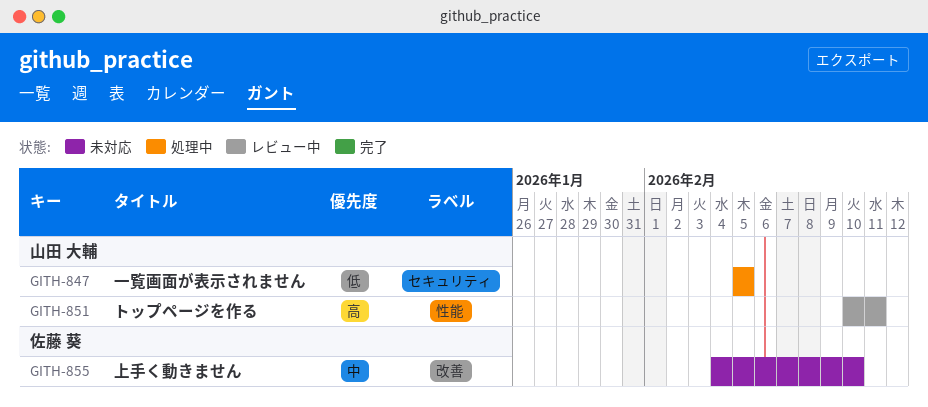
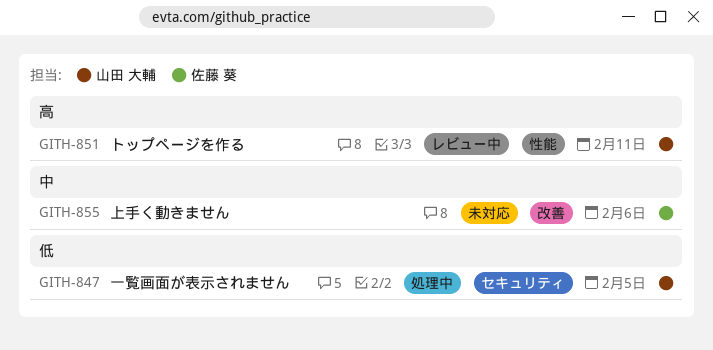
GITH-855, due: Feb 10 -> Feb 6

